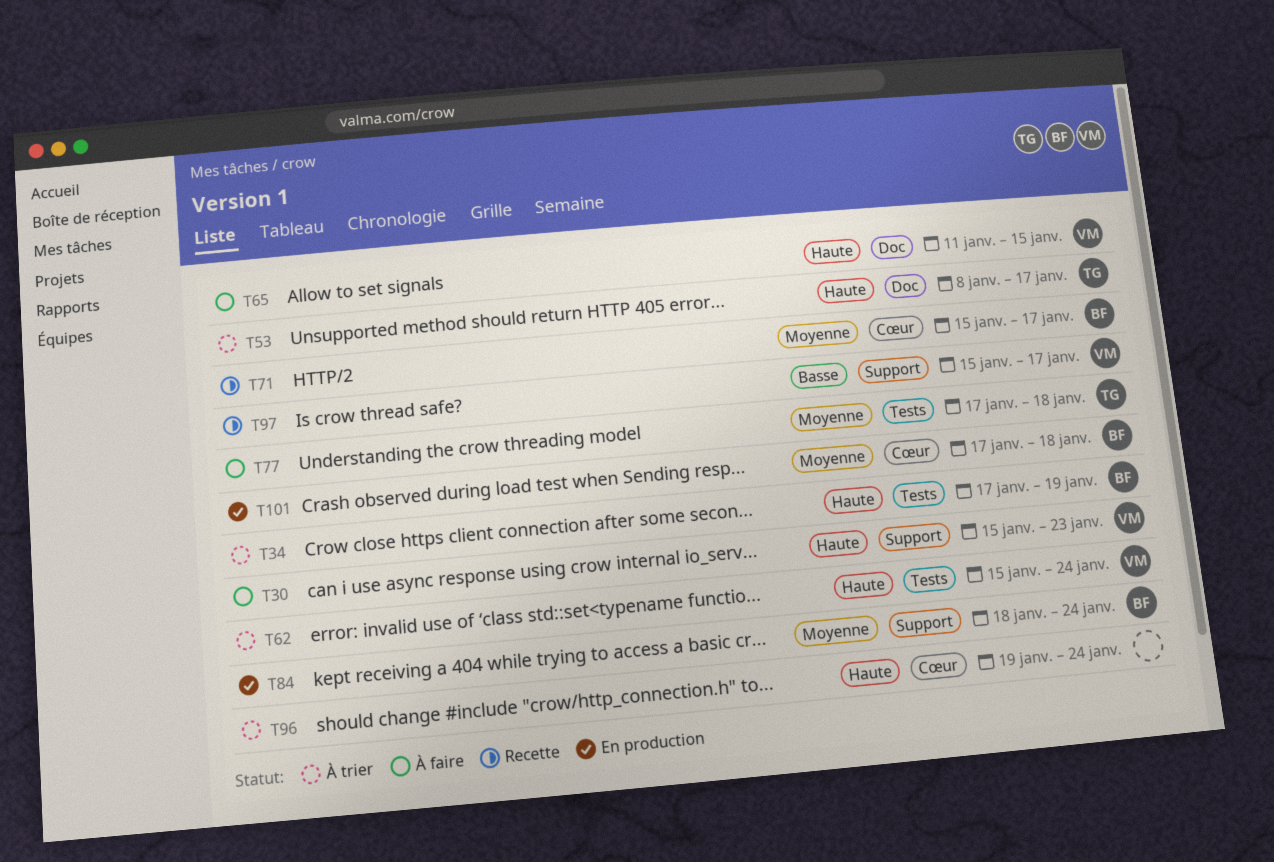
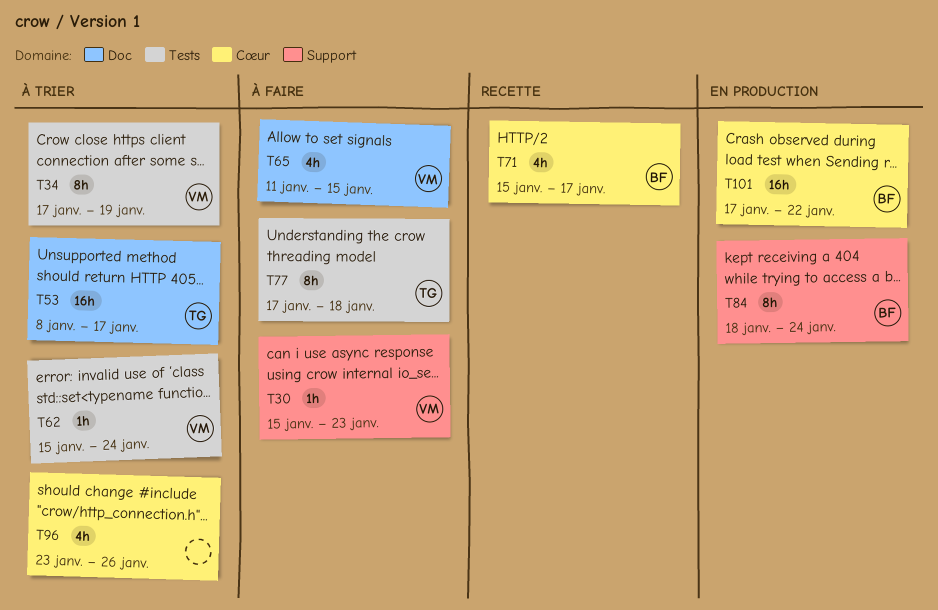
T34, owner: BF -> VM
T96, start: Jan 19 -> Jan 23
T96, due: Jan 24 -> Jan 26
T97: present -> none
T101, due: Jan 18 -> Jan 22

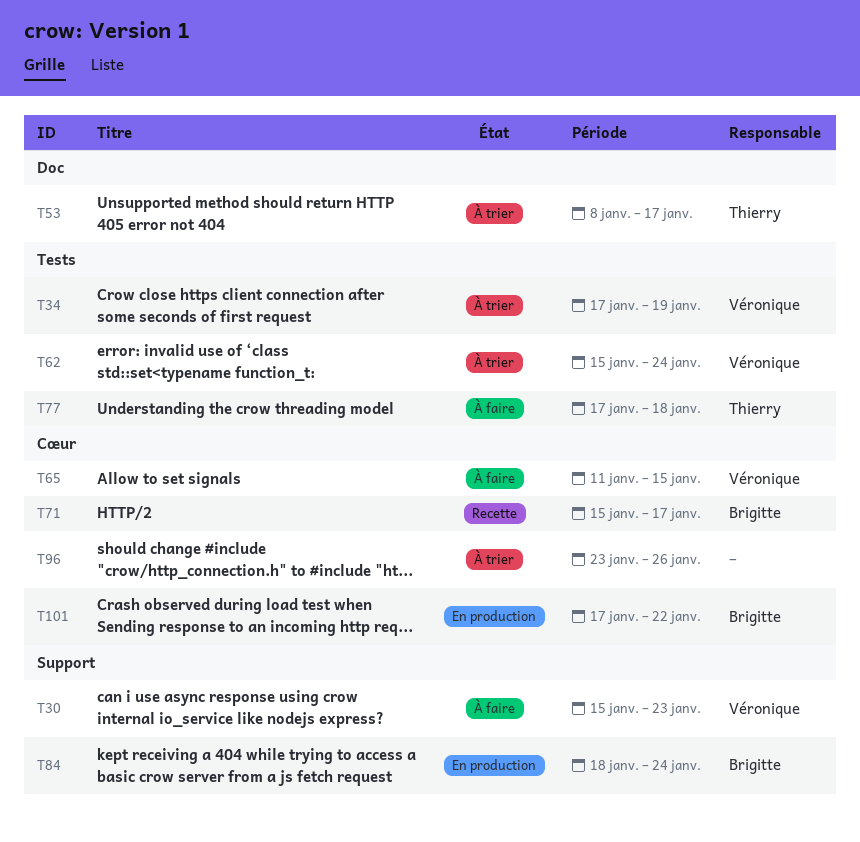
T65, label: Doc -> Cœur

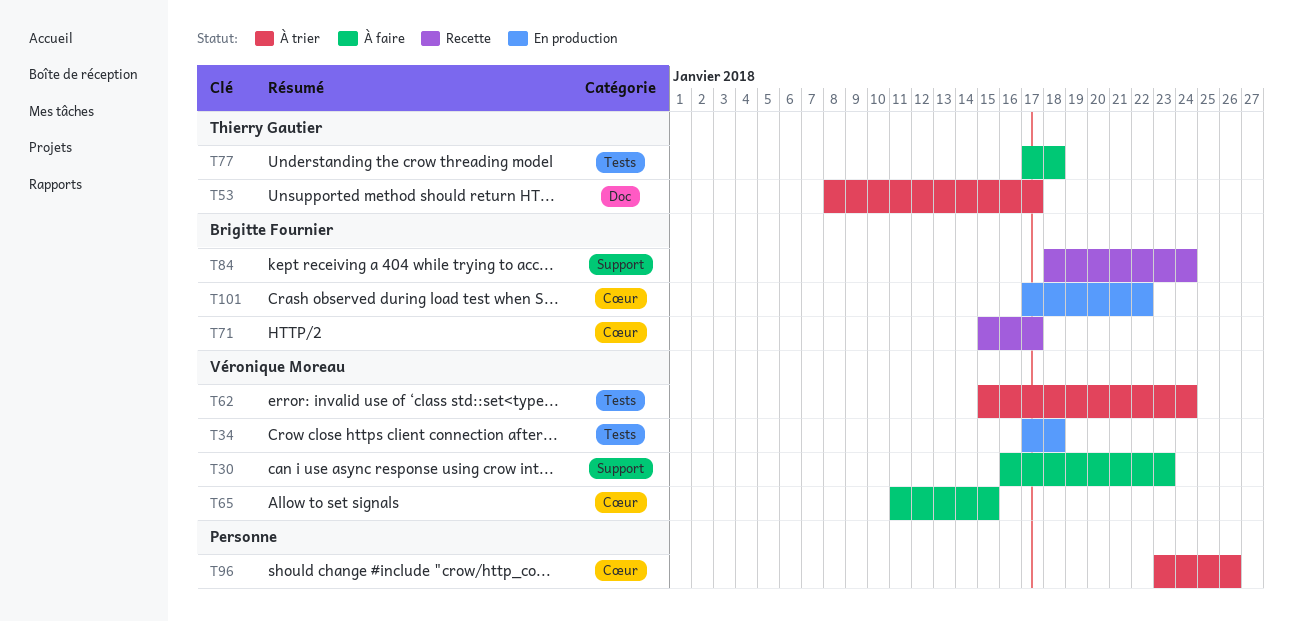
T30, start: Jan 15 -> Jan 16
T34, status: À trier -> En production
T34, due: Jan 19 -> Jan 18
T84, status: En production -> Recette

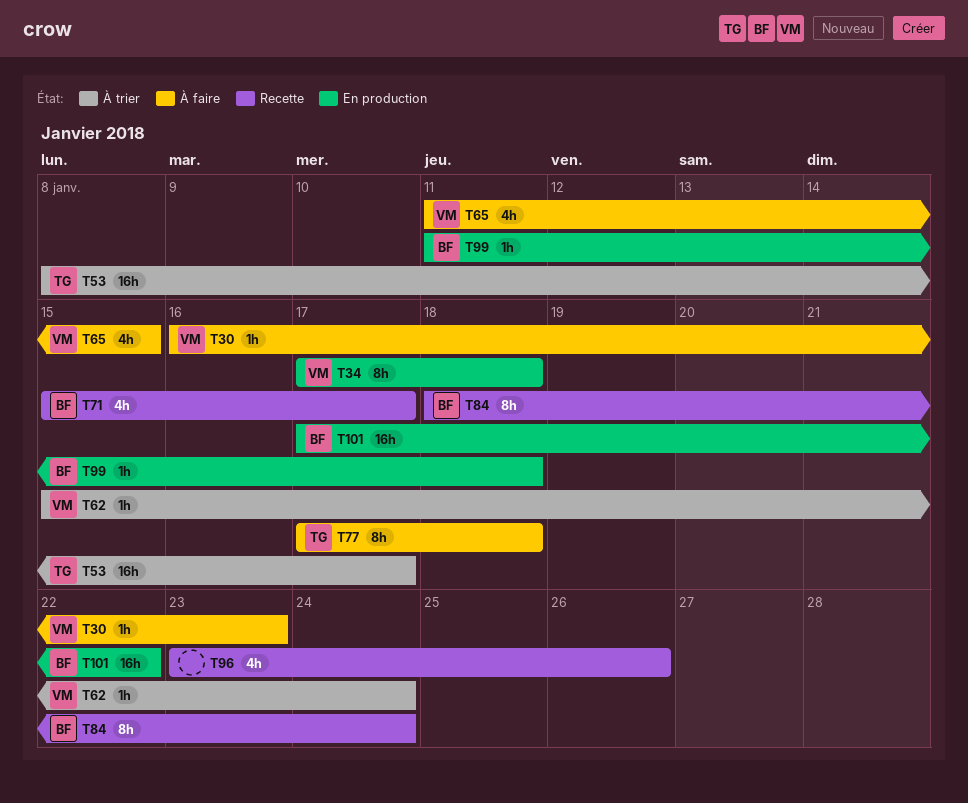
T96, status: À trier -> Recette
T99: none -> present

